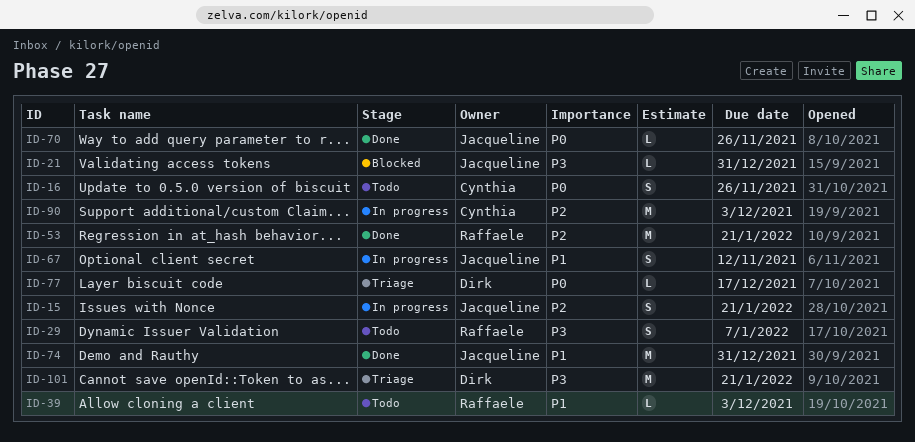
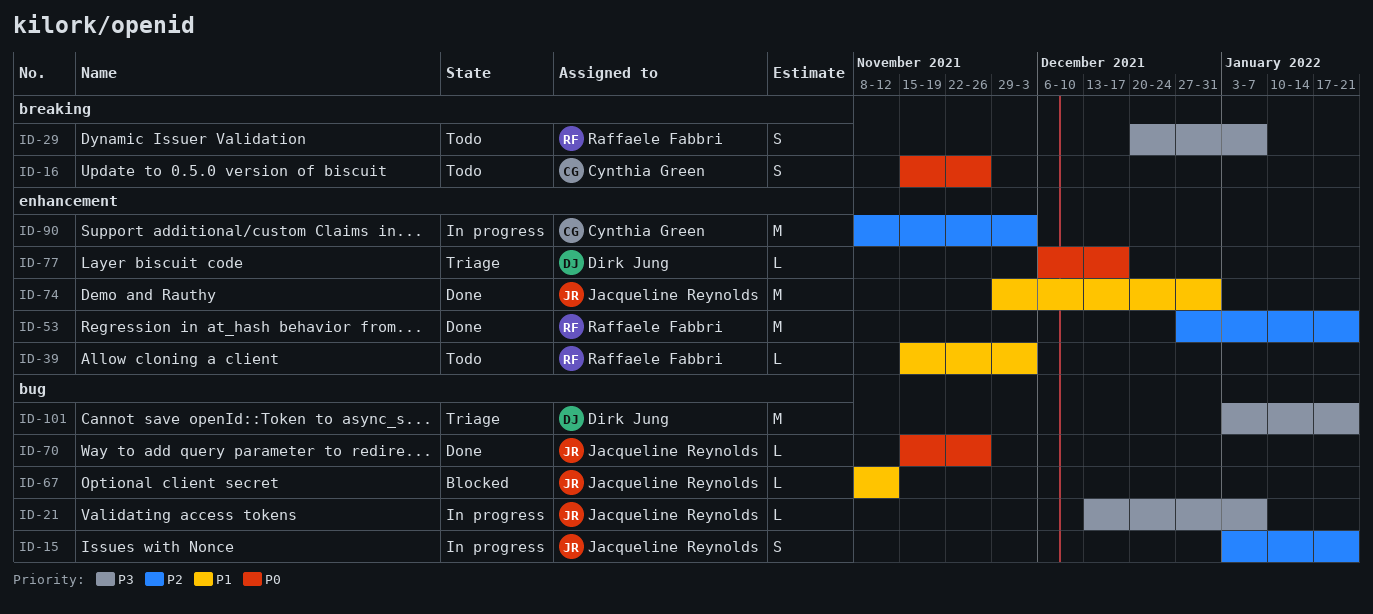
ID-21, status: Blocked -> In progress
ID-21, due: Dec 31 -> Jan 7
ID-67, status: In progress -> Blocked
ID-67, estimate: S -> L

